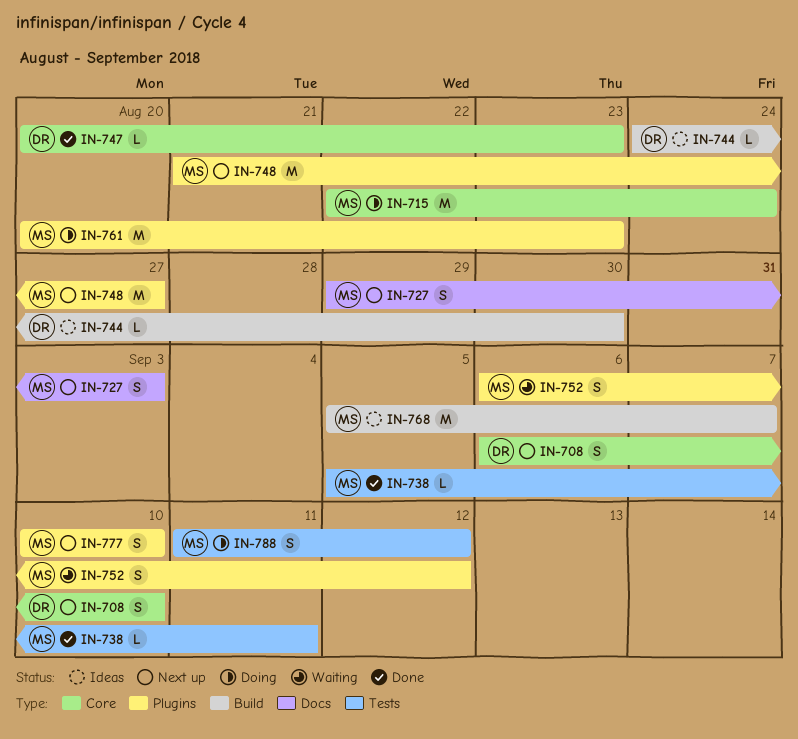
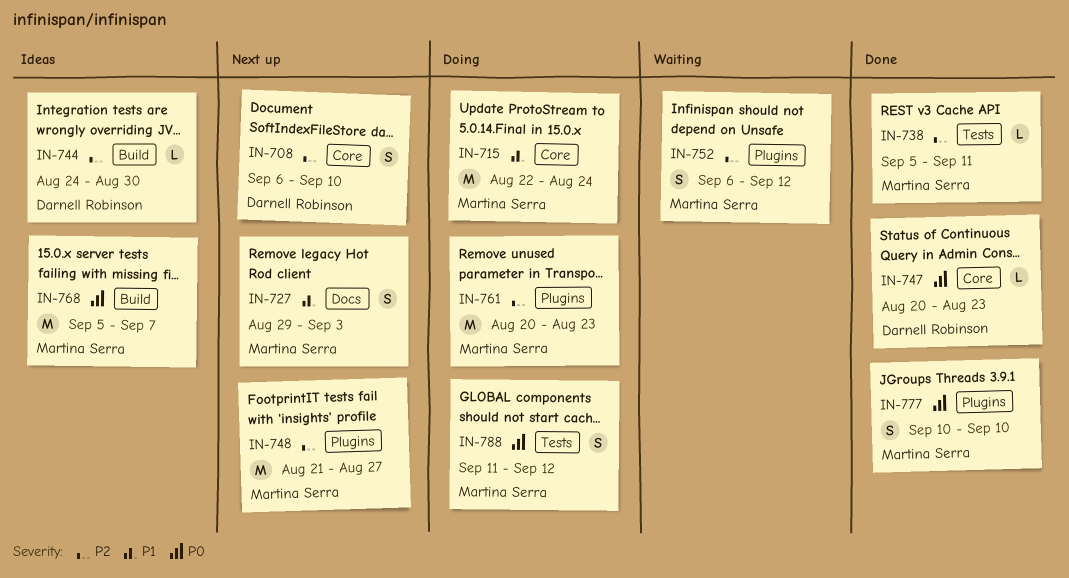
IN-777, status: Next up -> Done

